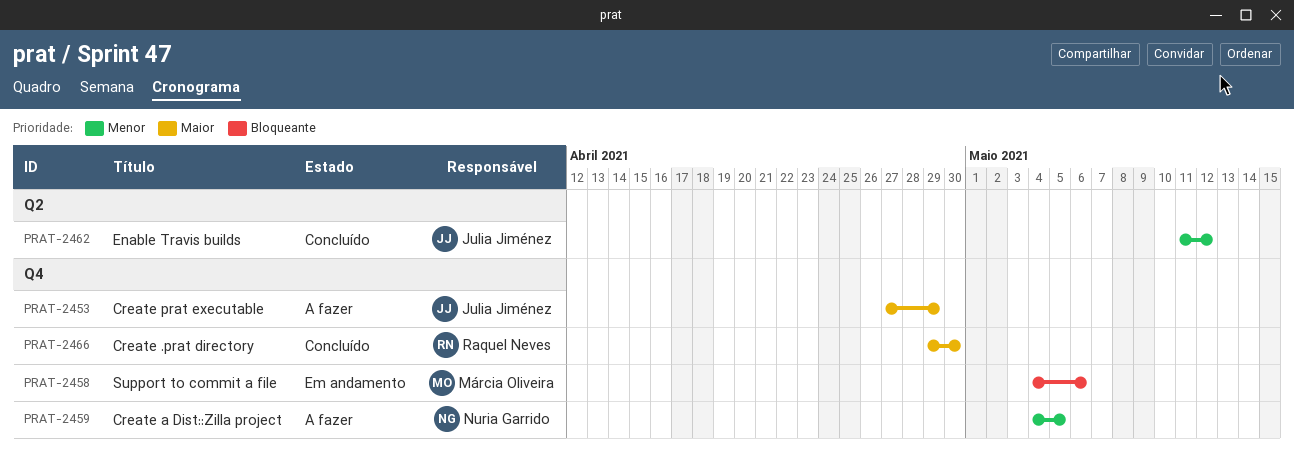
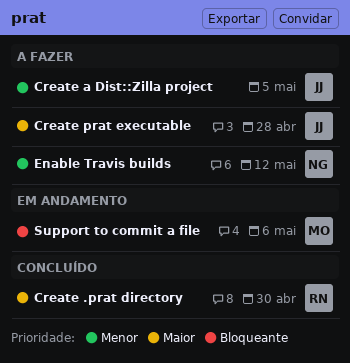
Create a Dist::Zilla project, owner: Nuria Garrido -> Julia Jiménez
Create prat executable, due: Apr 29 -> Apr 28
Enable Travis builds, status: Concluído -> A fazer
Enable Travis builds, owner: Julia Jiménez -> Nuria Garrido

